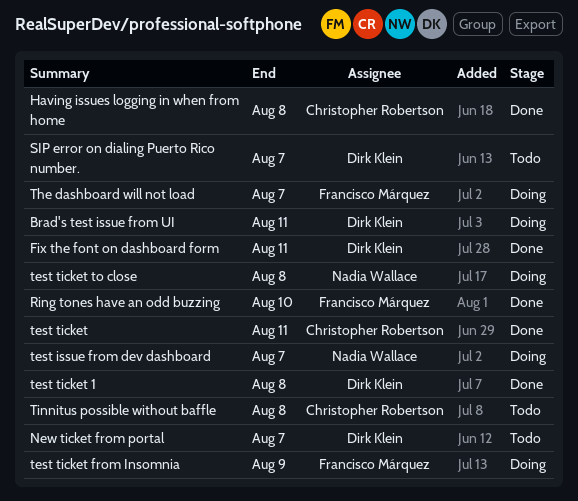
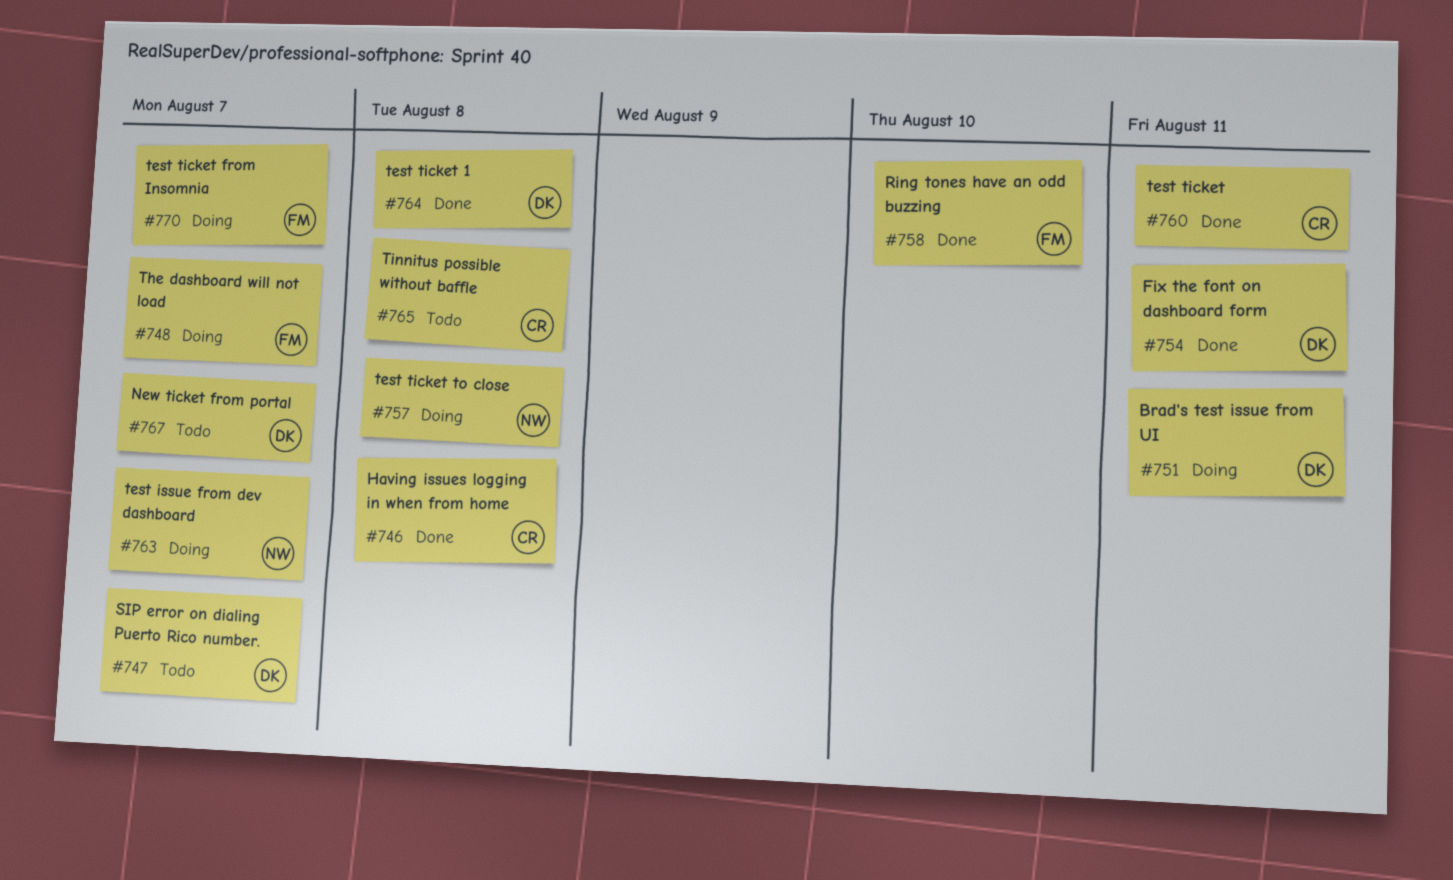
test ticket from Insomnia, due: Aug 9 -> Aug 7

